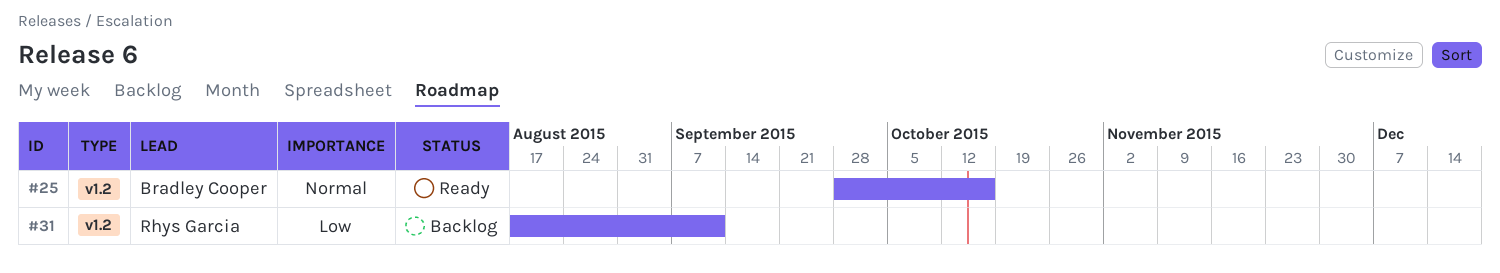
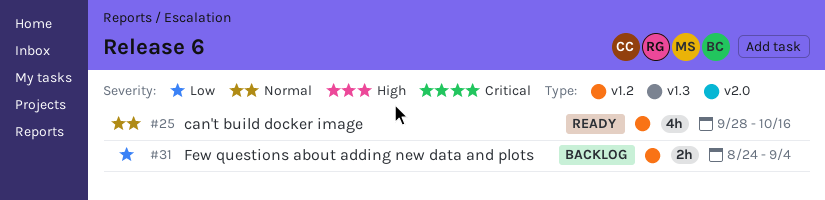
#31, start: Aug 17 -> Aug 24
#31, due: Sep 11 -> Sep 4

